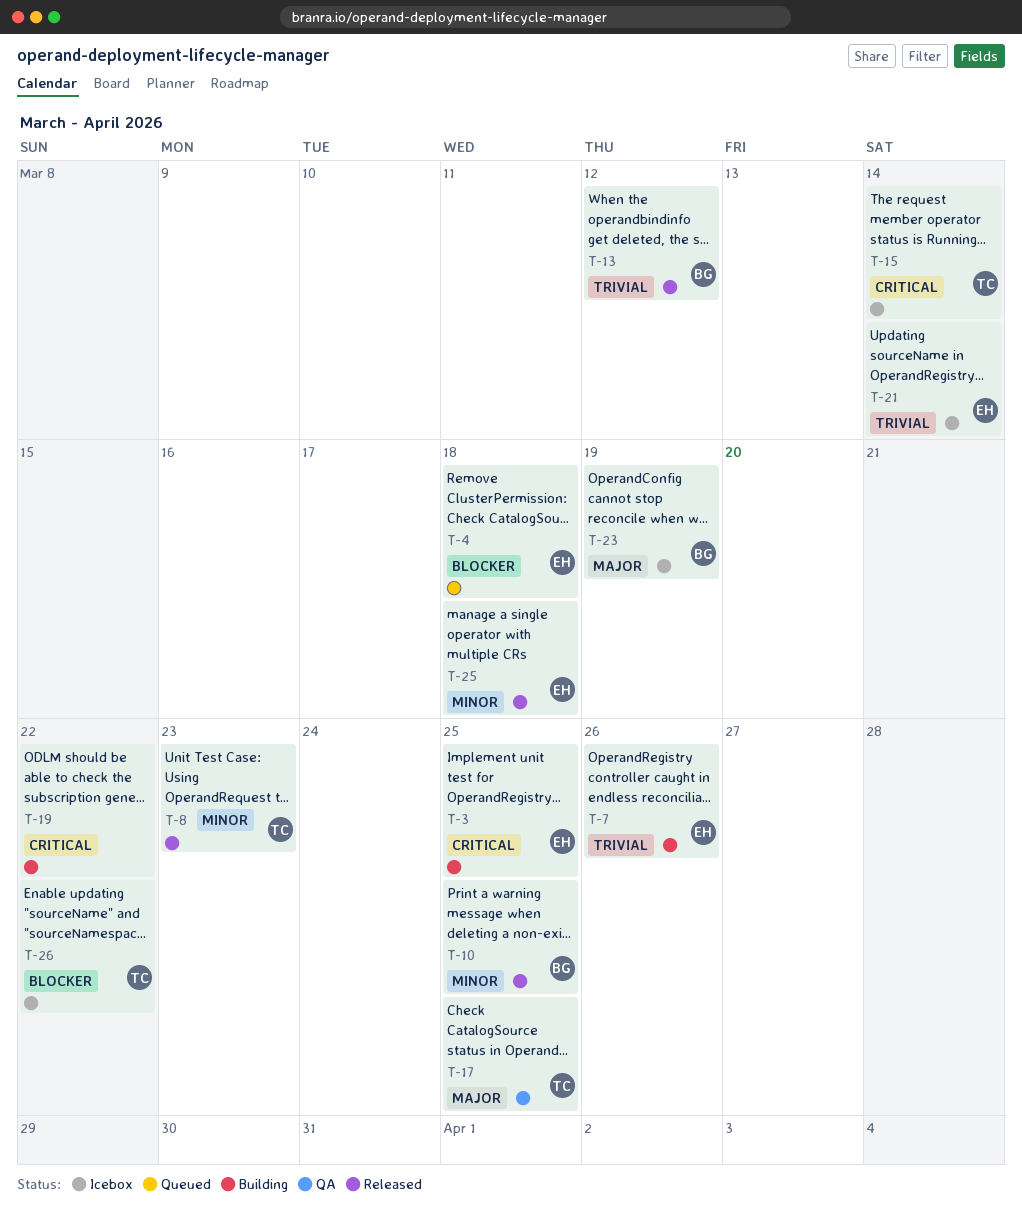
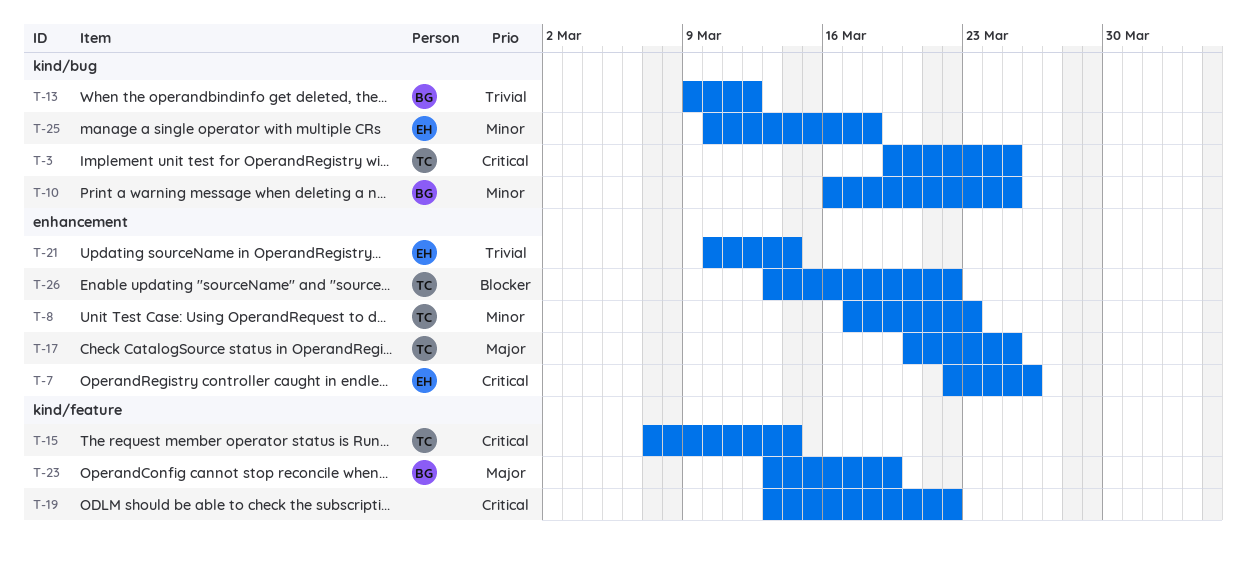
T-3, owner: EH -> TC
T-4: present -> none
T-7, priority: Trivial -> Critical

